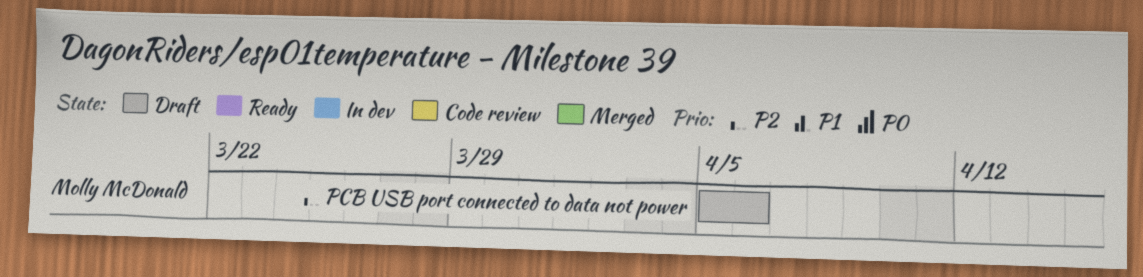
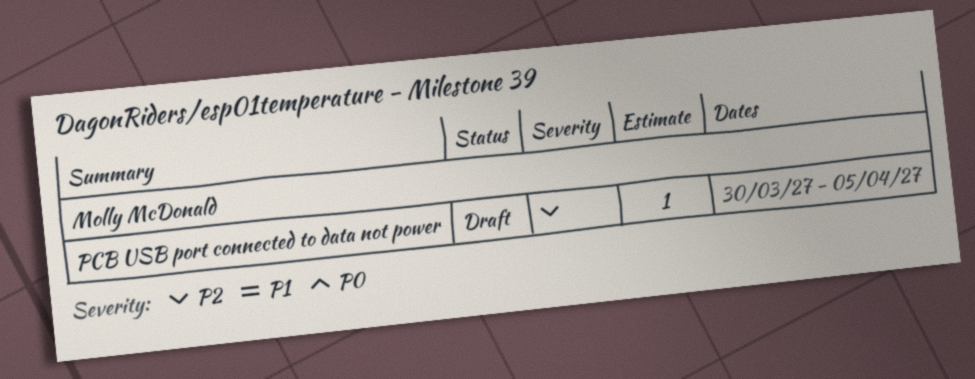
PCB USB port connected to data not power, start: Apr 5 -> Mar 30
PCB USB port connected to data not power, due: Apr 6 -> Apr 5

